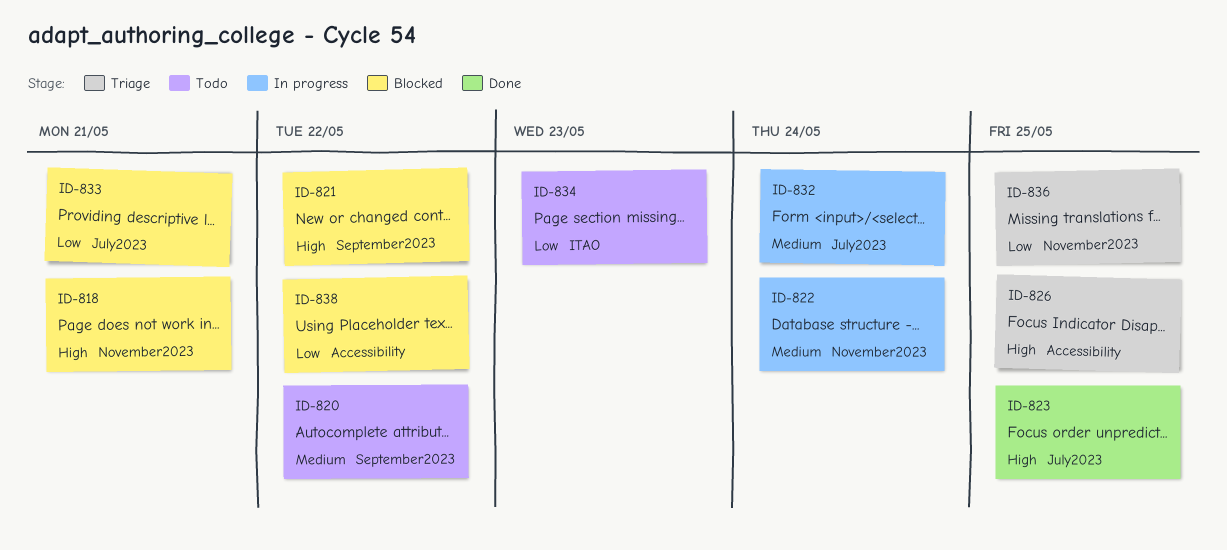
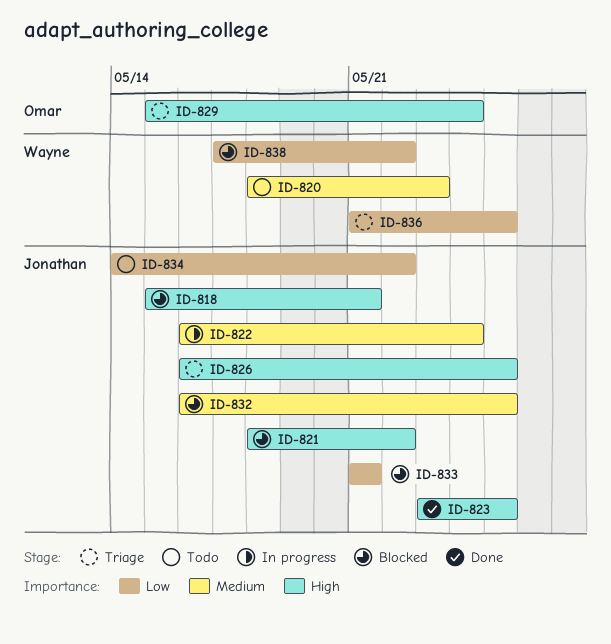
ID-820, due: May 22 -> May 23
ID-829: none -> present
ID-832, status: In progress -> Blocked
ID-832, due: May 24 -> May 25
ID-834, due: May 23 -> May 22

